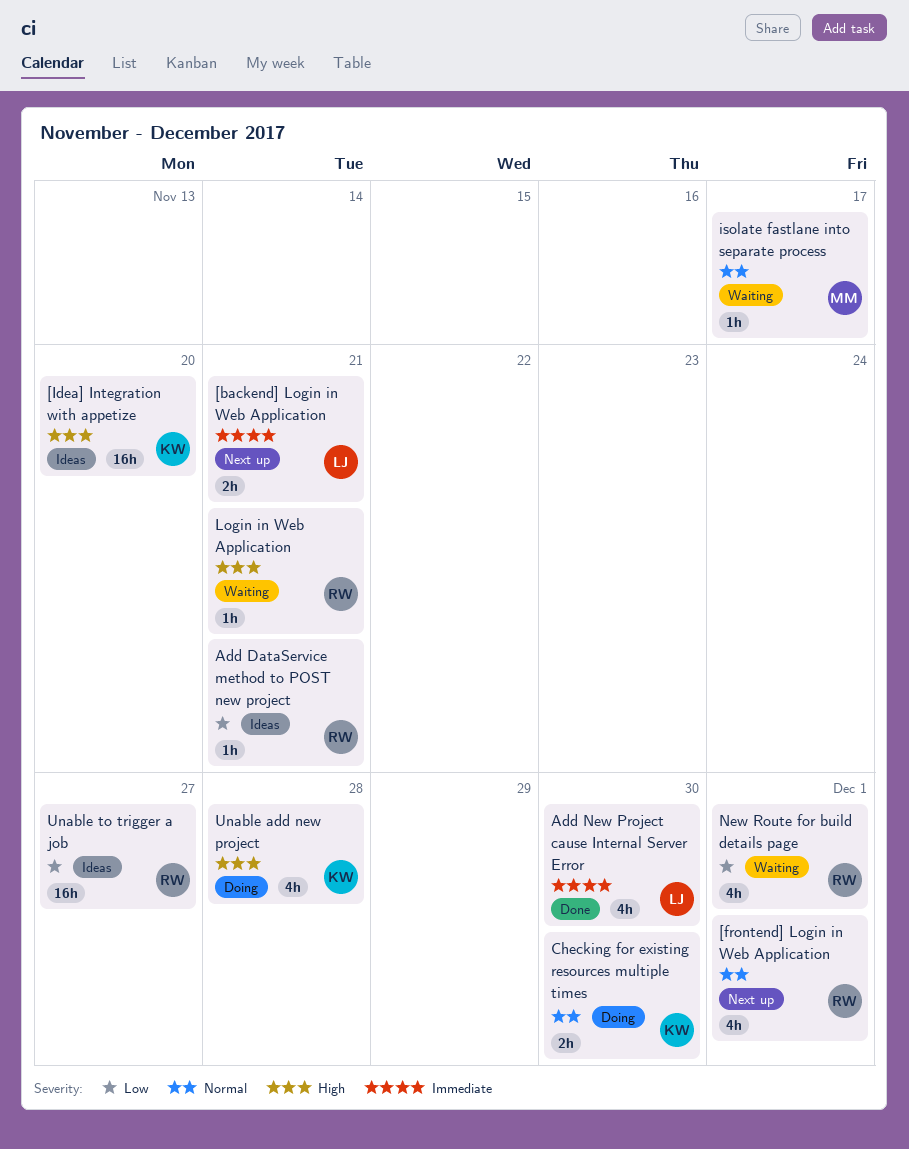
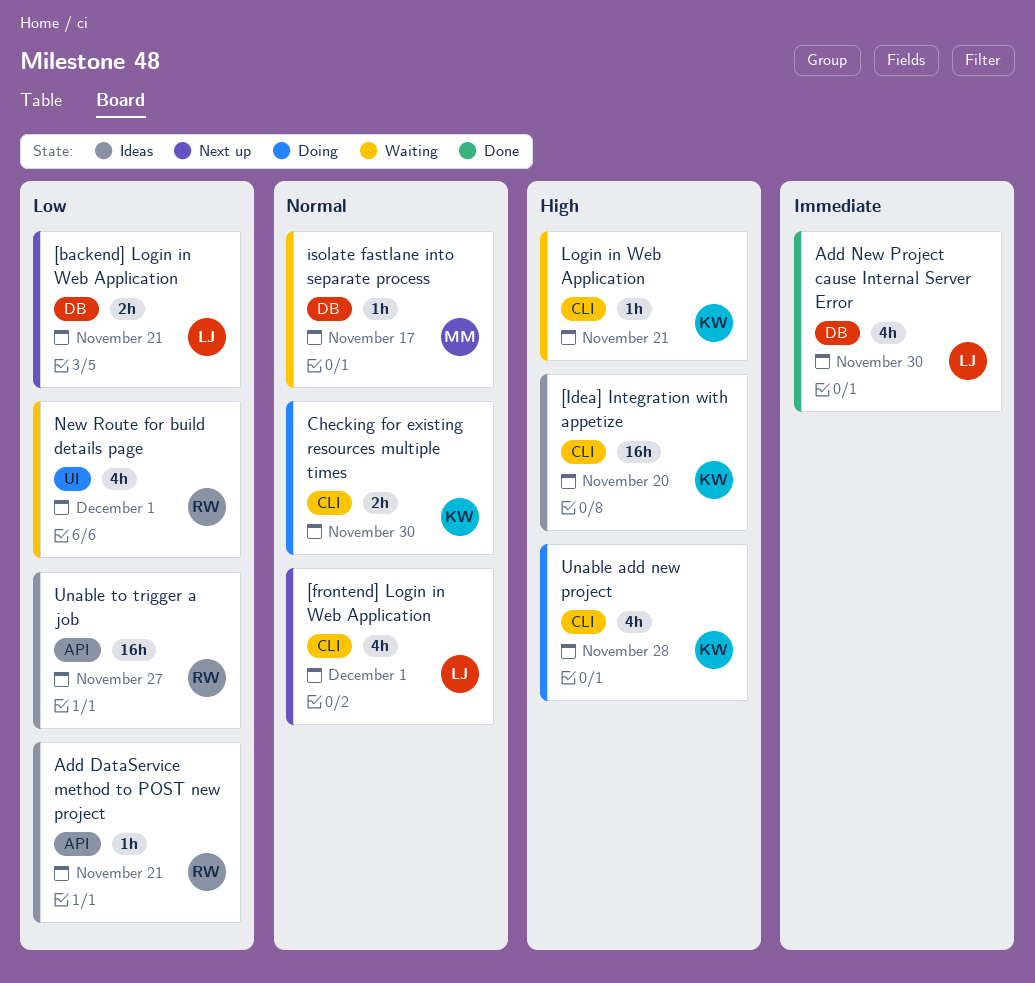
[backend] Login in Web Application, priority: Immediate -> Low
[frontend] Login in Web Application, owner: RW -> LJ
Login in Web Application, owner: RW -> KW

